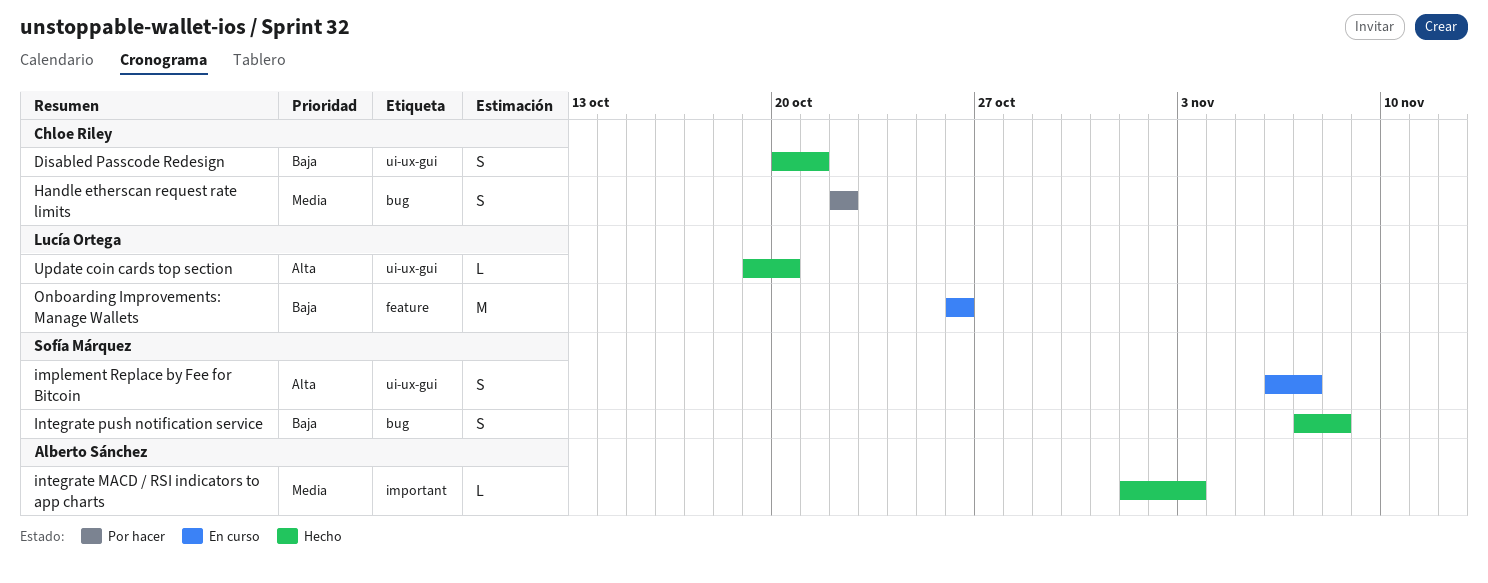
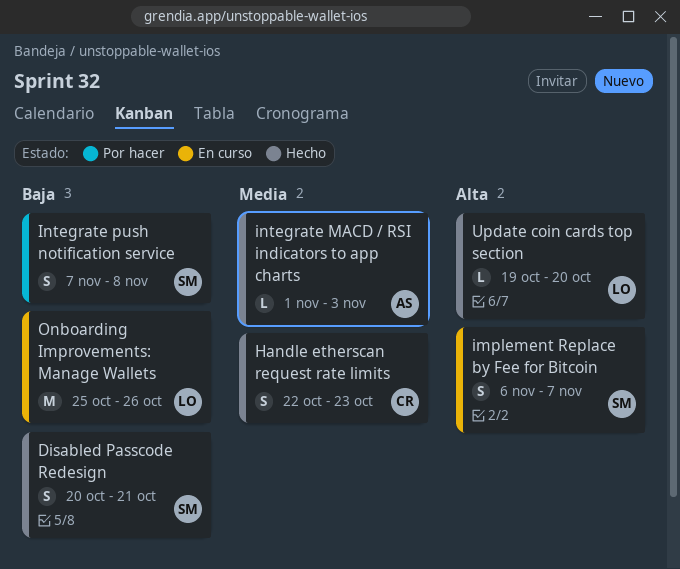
Disabled Passcode Redesign, owner: Chloe Riley -> Sofía Márquez
Handle etherscan request rate limits, status: Por hacer -> Hecho
Handle etherscan request rate limits, due: Oct 22 -> Oct 23
Integrate push notification service, status: Hecho -> Por hacer
Onboarding Improvements: Manage Wallets, start: Oct 26 -> Oct 25

